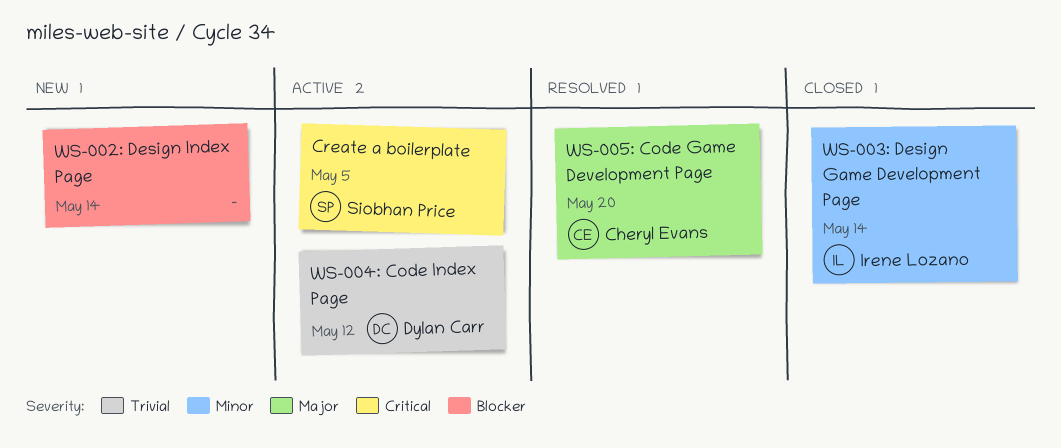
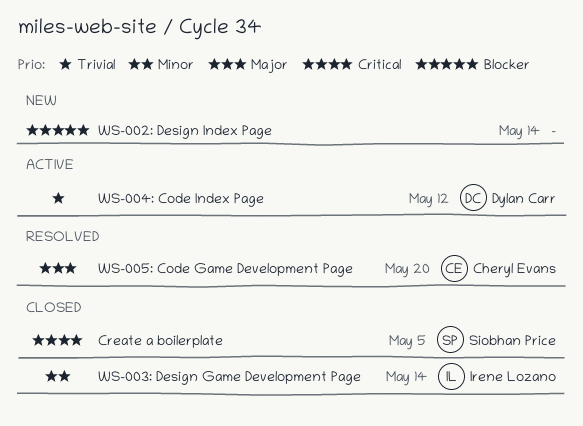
Create a boilerplate, status: Active -> Closed

